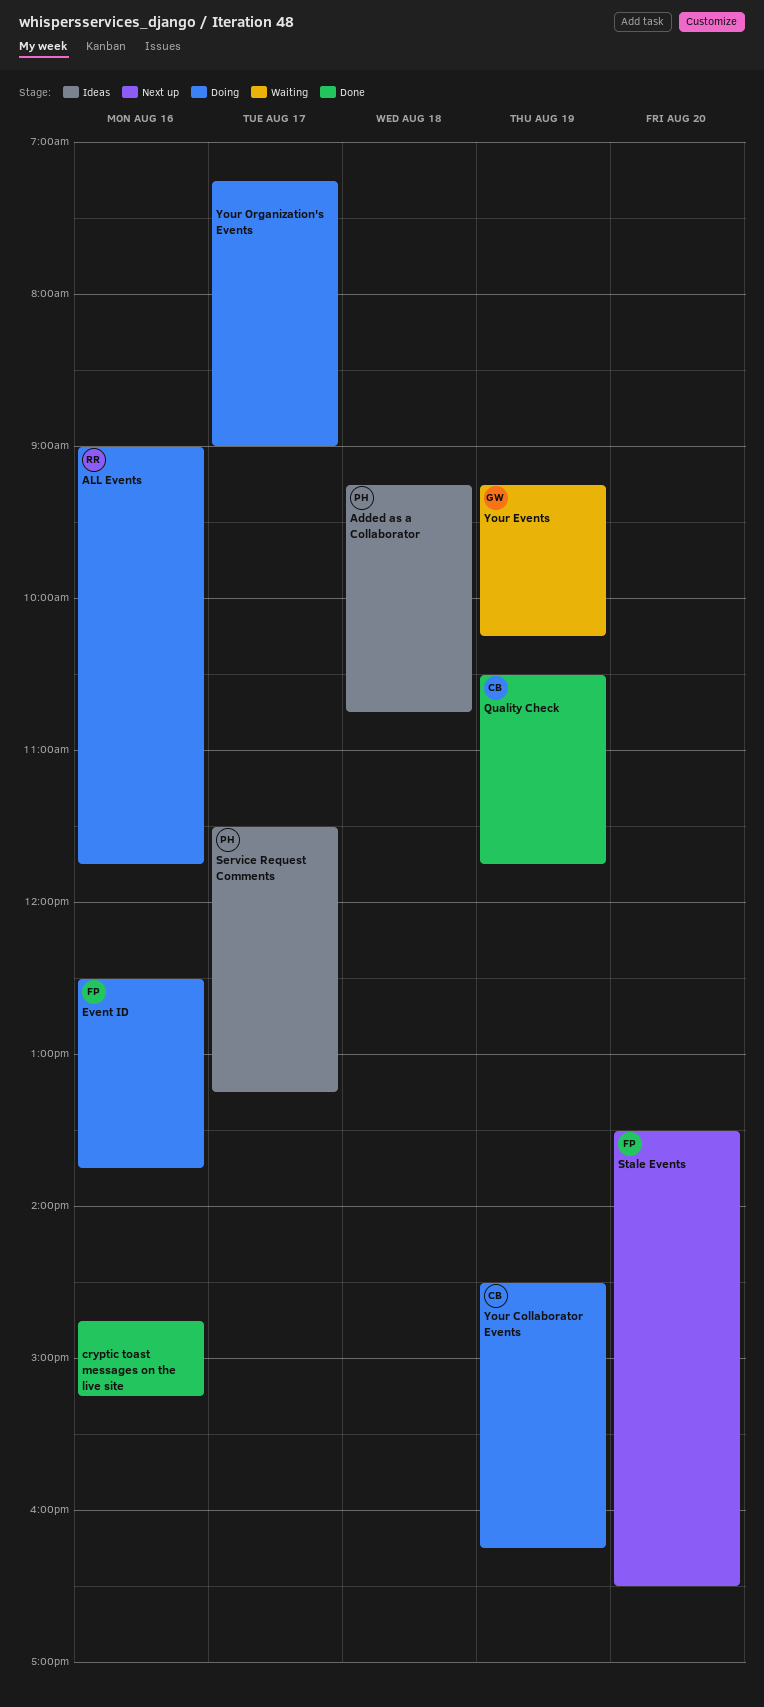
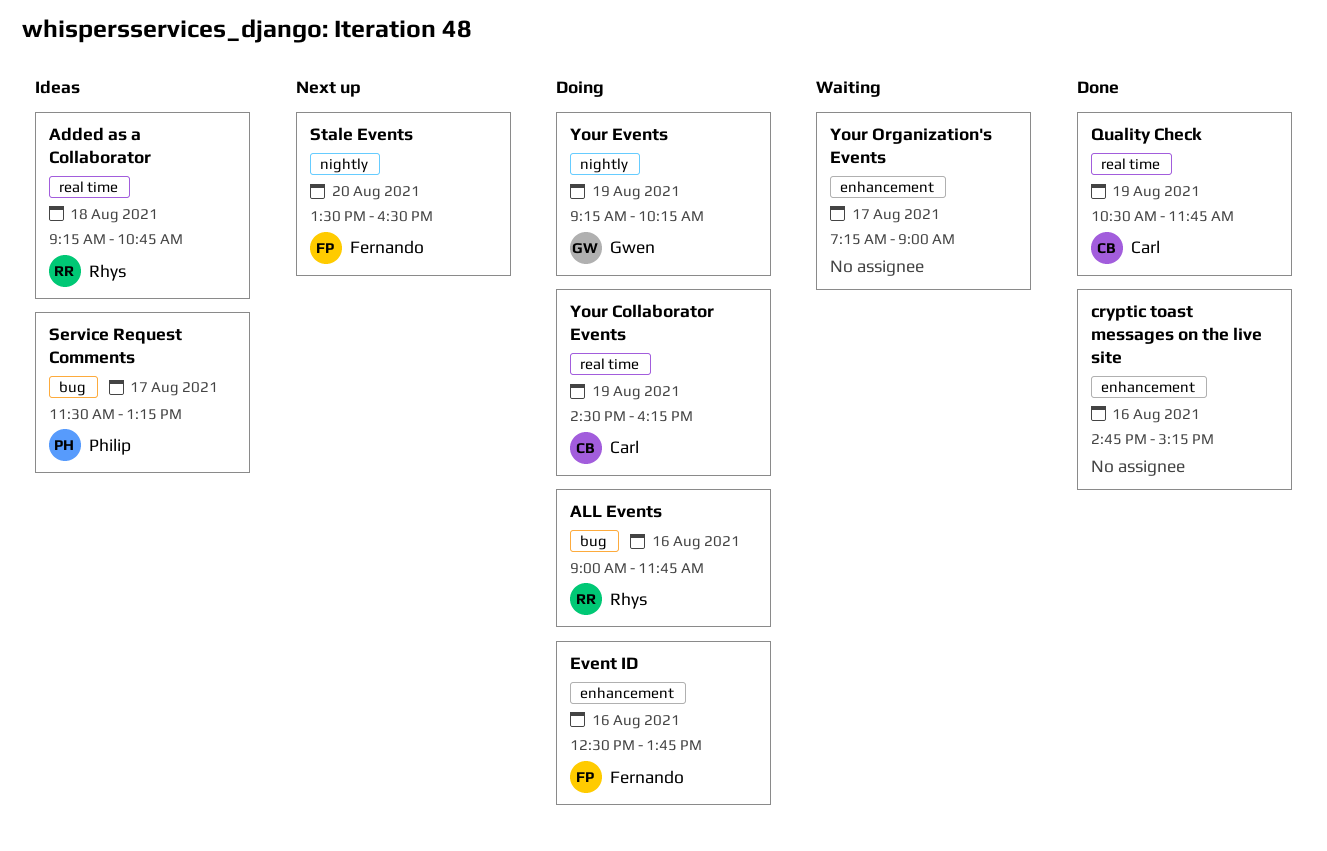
Added as a Collaborator, owner: Philip -> Rhys
Your Events, status: Waiting -> Doing
Your Organization's Events, status: Doing -> Waiting

